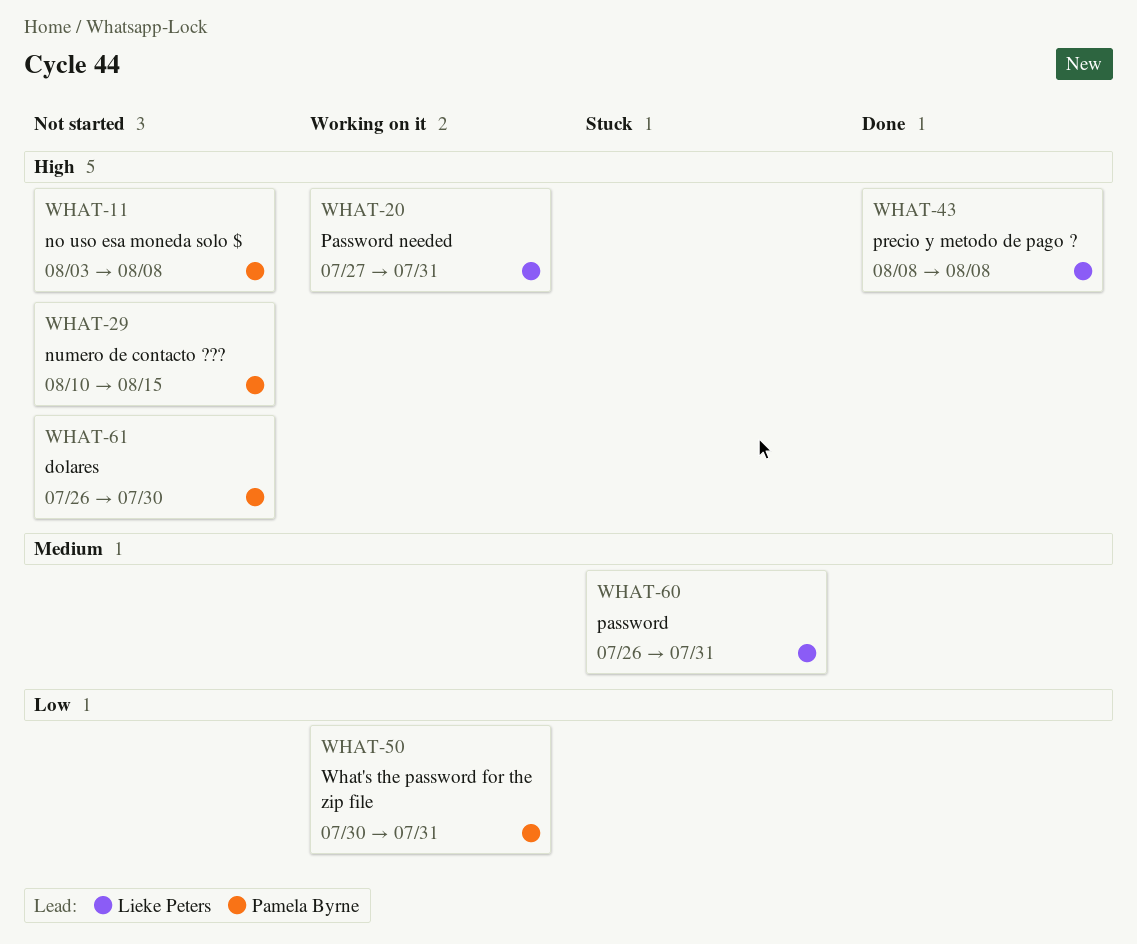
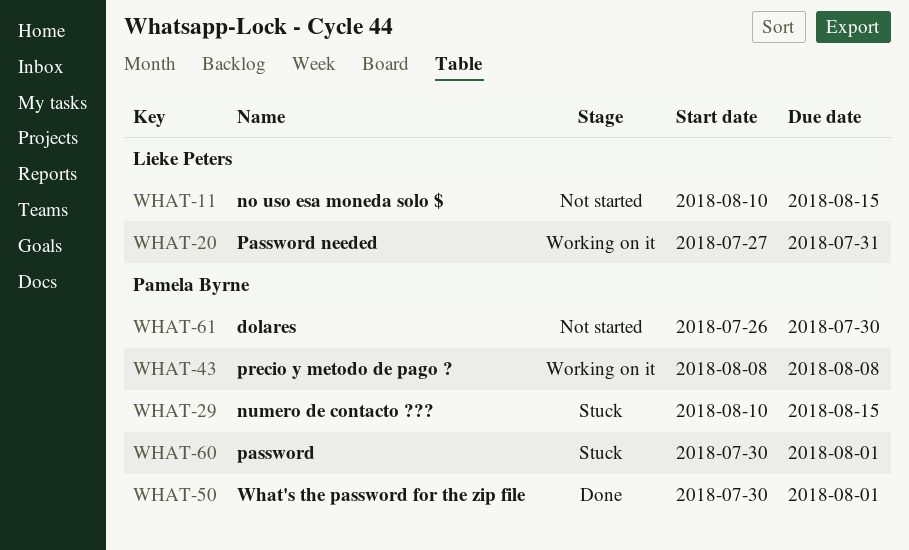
WHAT-11, owner: Pamela Byrne -> Lieke Peters
WHAT-11, start: Aug 3 -> Aug 10
WHAT-11, due: Aug 8 -> Aug 15
WHAT-29, status: Not started -> Stuck
WHAT-43, status: Done -> Working on it
WHAT-43, owner: Lieke Peters -> Pamela Byrne
WHAT-50, status: Working on it -> Done
WHAT-50, due: Jul 31 -> Aug 1
WHAT-60, owner: Lieke Peters -> Pamela Byrne
WHAT-60, start: Jul 26 -> Jul 30
WHAT-60, due: Jul 31 -> Aug 1

